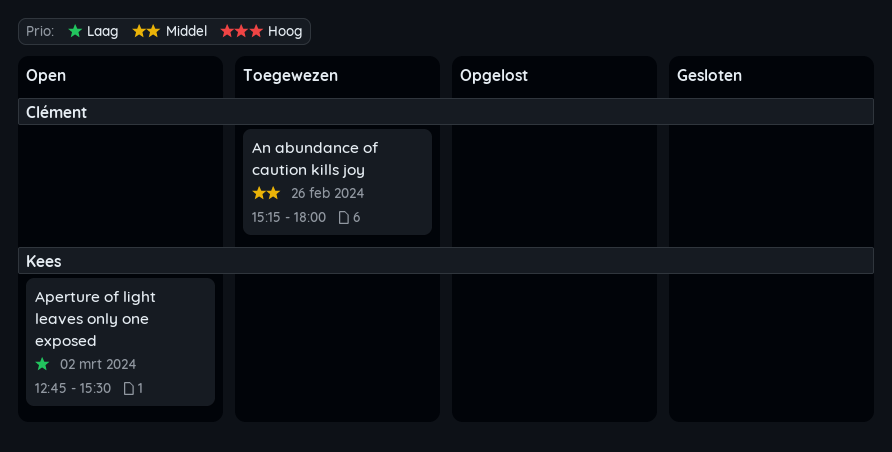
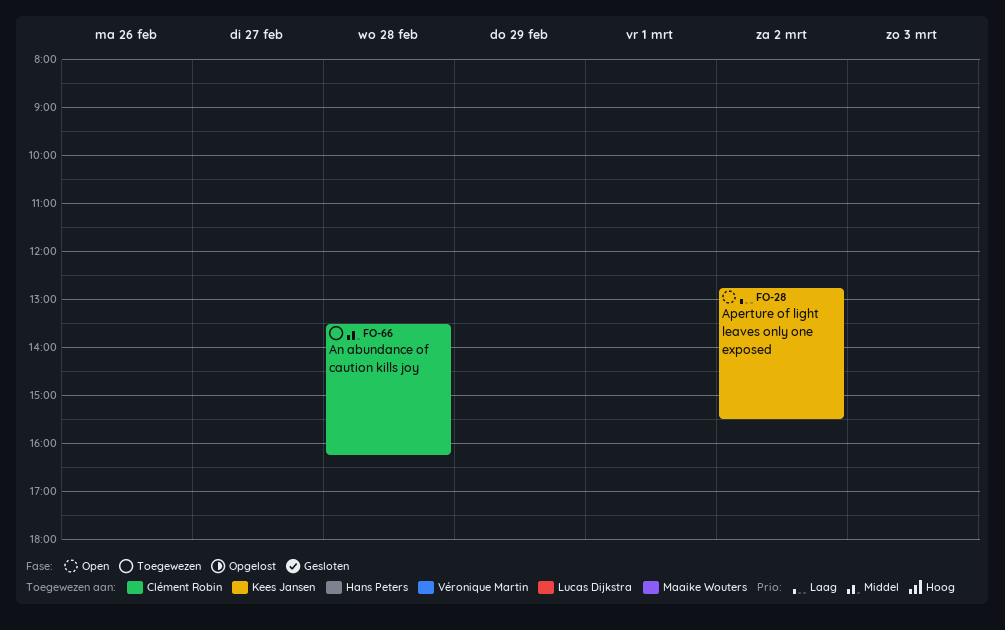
An abundance of caution kills joy, day: Feb 26 -> Feb 28
An abundance of caution kills joy, begins: 15:15 -> 13:30
An abundance of caution kills joy, ends: 18:00 -> 16:15

